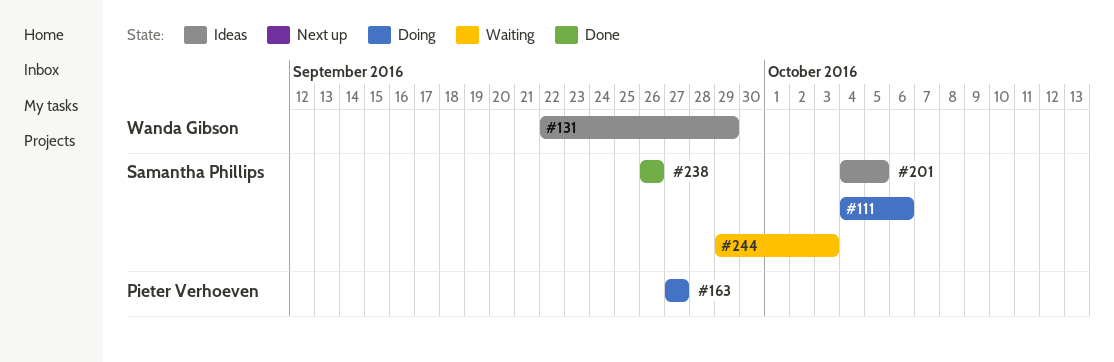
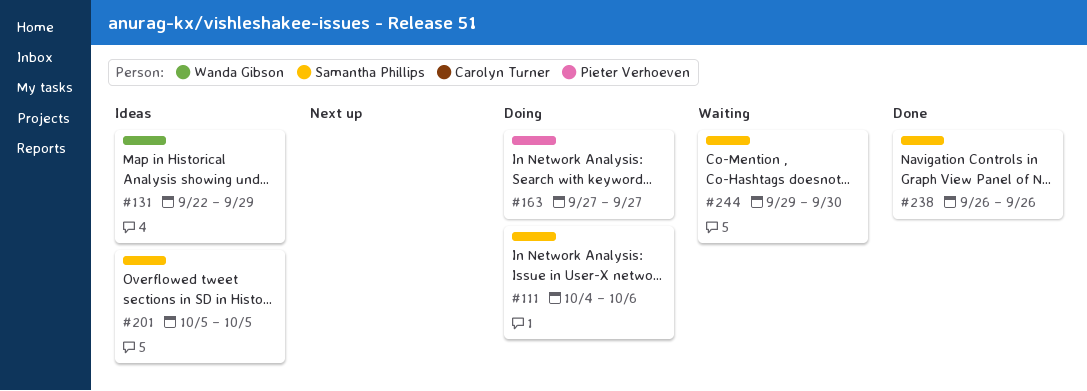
#201, start: Oct 4 -> Oct 5
#244, due: Oct 3 -> Sep 30

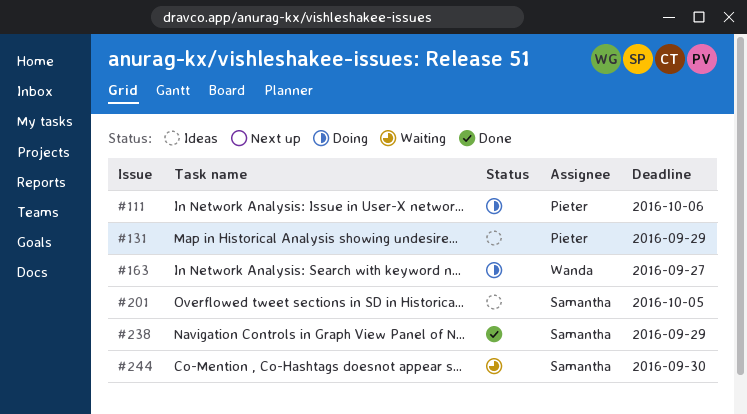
#111, owner: Samantha Phillips -> Pieter Verhoeven
#131, owner: Wanda Gibson -> Pieter Verhoeven
#163, owner: Pieter Verhoeven -> Wanda Gibson
#238, due: Sep 26 -> Sep 29

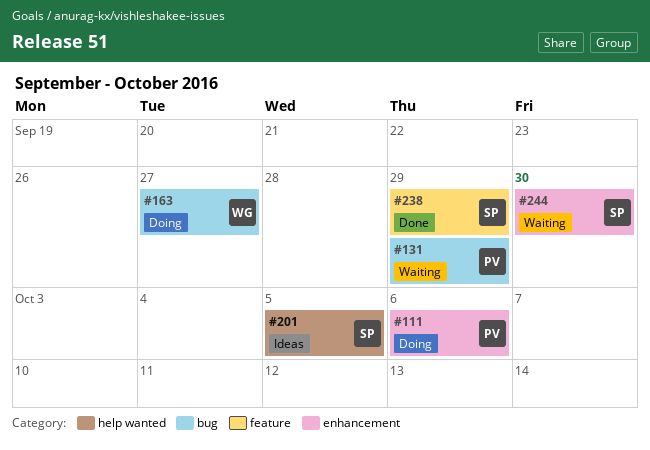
#131, status: Ideas -> Waiting

